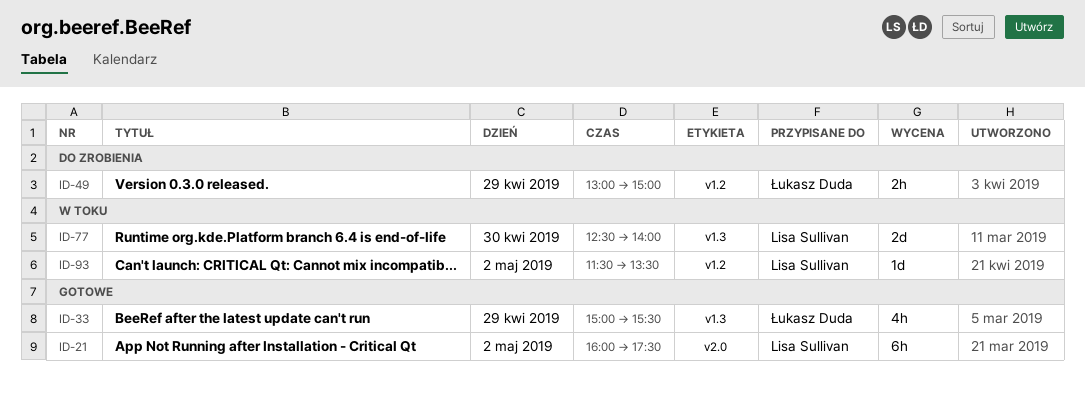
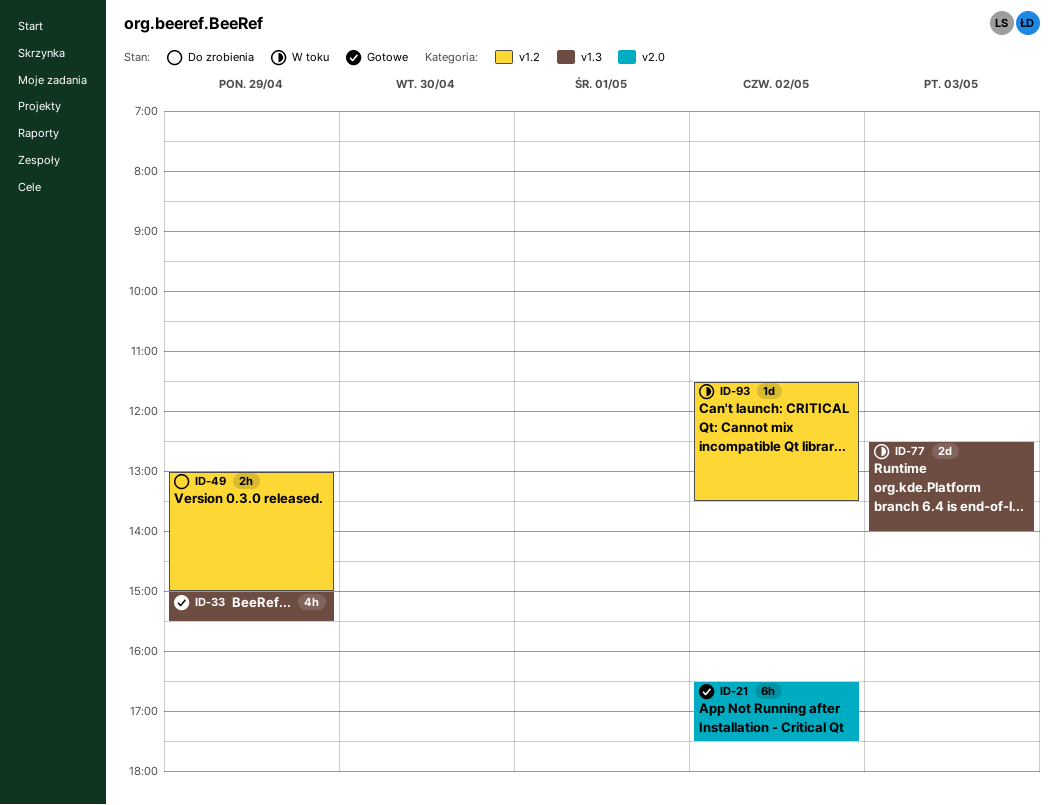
ID-21, begins: 16:00 -> 16:30
ID-77, day: Apr 30 -> May 3

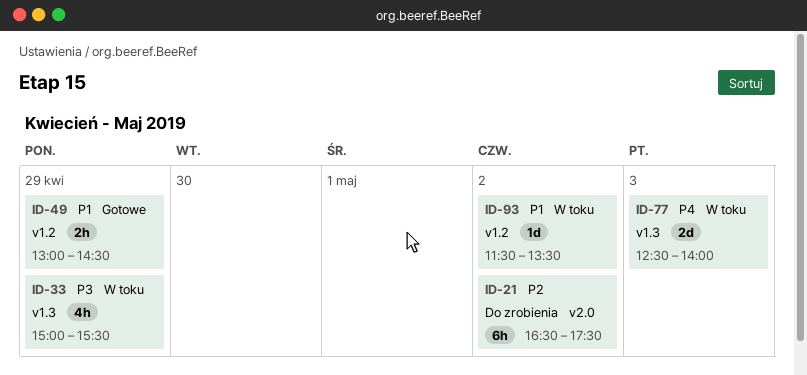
ID-21, status: Gotowe -> Do zrobienia
ID-33, status: Gotowe -> W toku
ID-49, status: Do zrobienia -> Gotowe
ID-49, ends: 15:00 -> 14:30

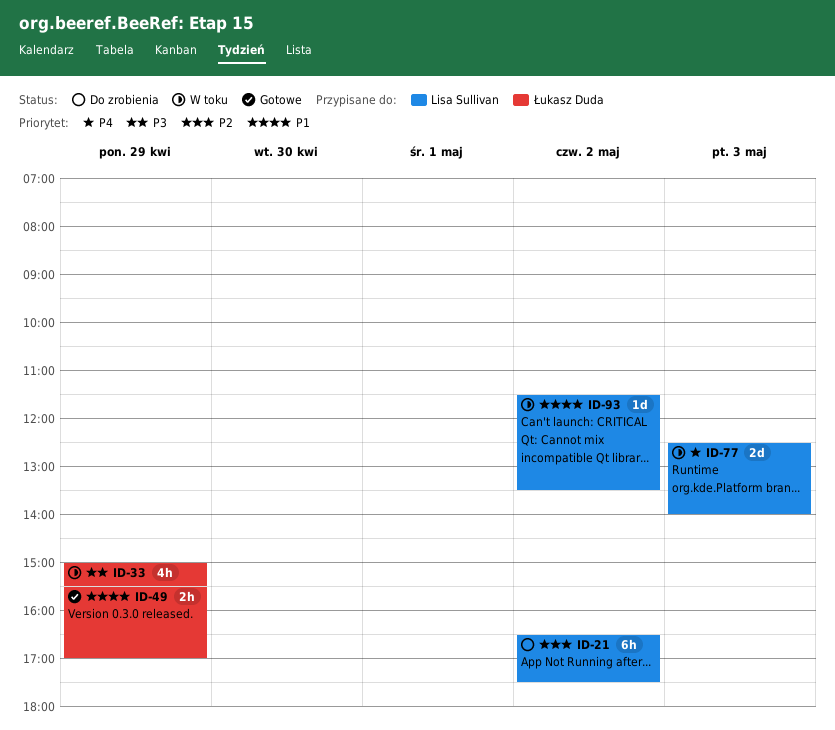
ID-49, begins: 13:00 -> 15:30
ID-49, ends: 14:30 -> 17:00

